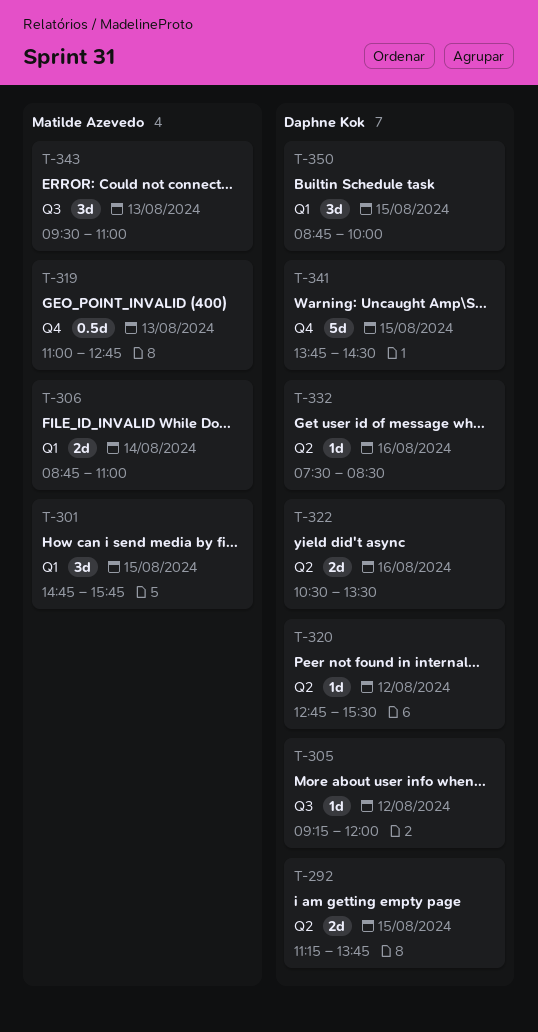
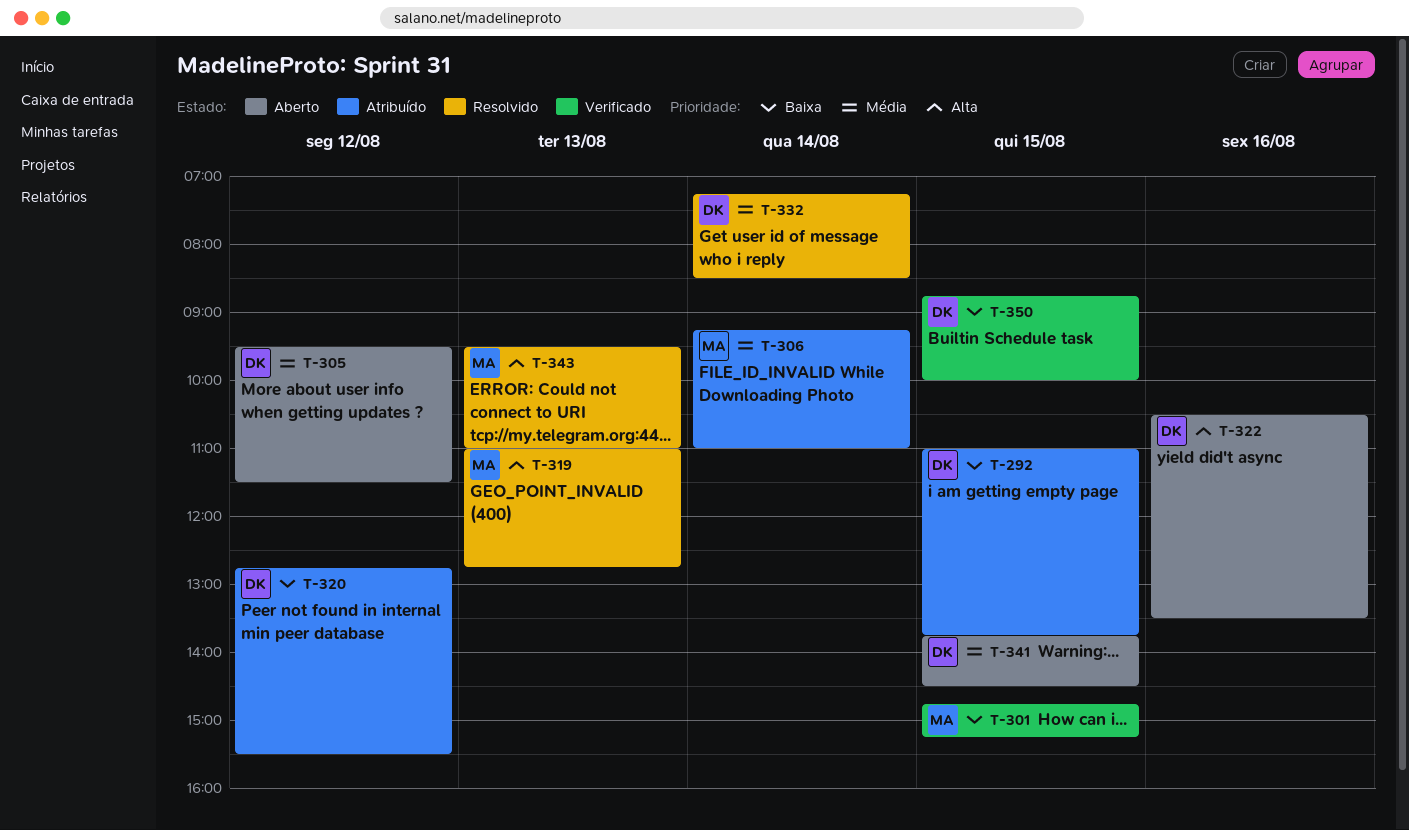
T-292, begins: 11:15 -> 11:00
T-301, ends: 15:45 -> 15:15
T-305, begins: 09:15 -> 09:30
T-305, ends: 12:00 -> 11:30
T-306, begins: 08:45 -> 09:15
T-332, day: Aug 16 -> Aug 14
T-332, begins: 07:30 -> 07:15

